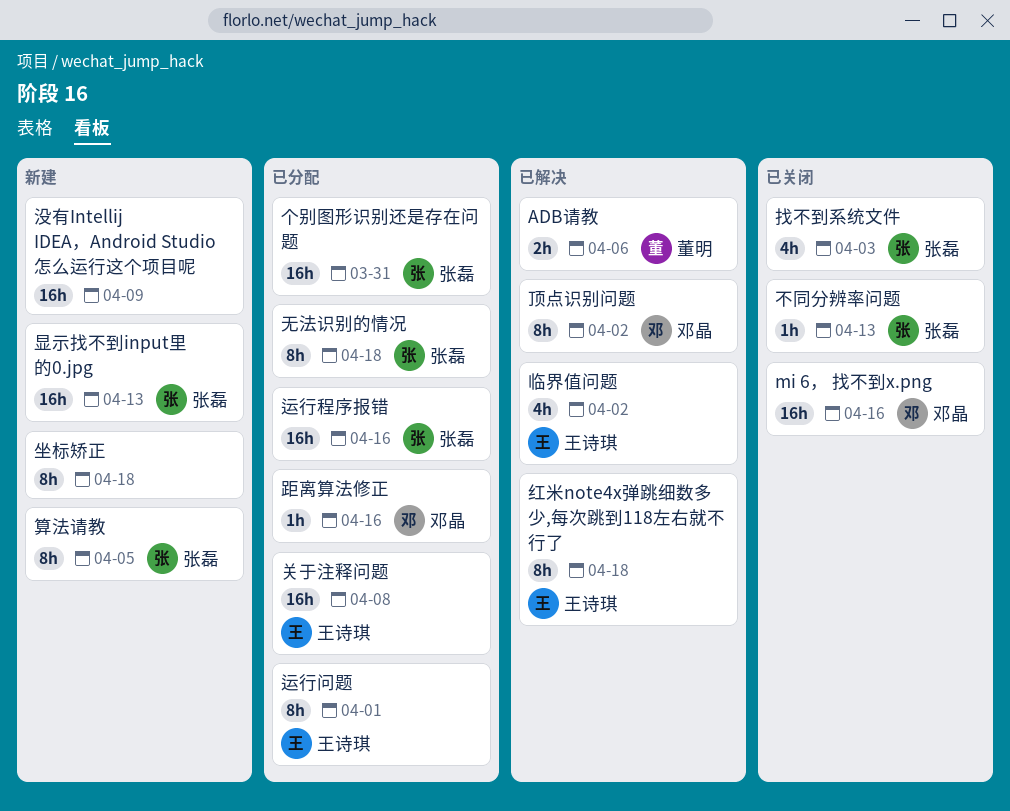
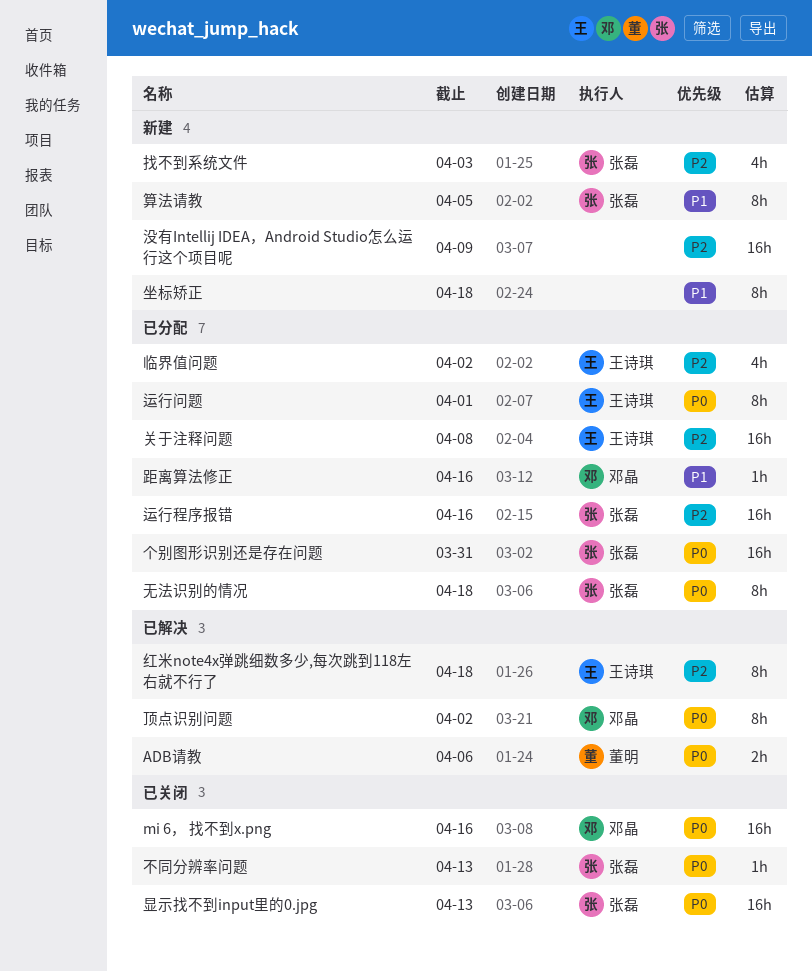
临界值问题, status: 已解决 -> 已分配
找不到系统文件, status: 已关闭 -> 新建
显示找不到input里的0.jpg, status: 新建 -> 已关闭

